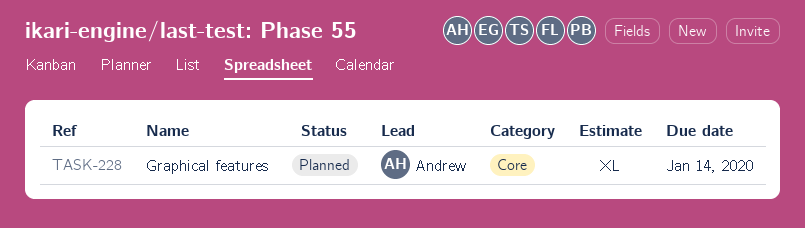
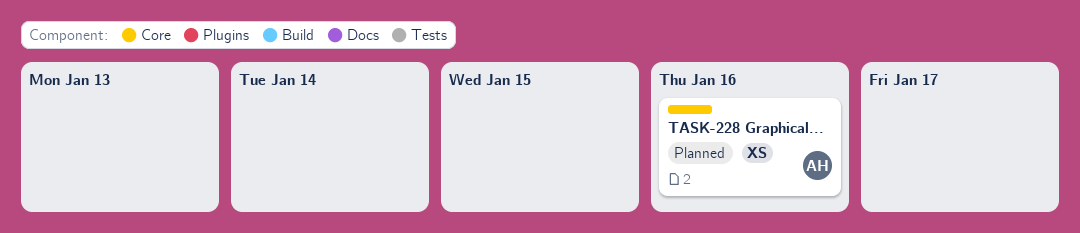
TASK-228, estimate: XL -> XS
TASK-228, due: Jan 14 -> Jan 16

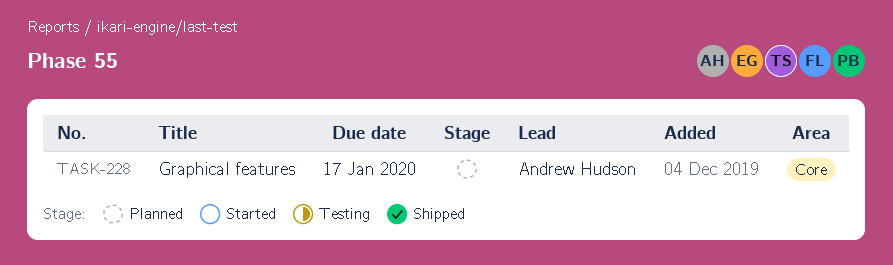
TASK-228, due: Jan 16 -> Jan 17

